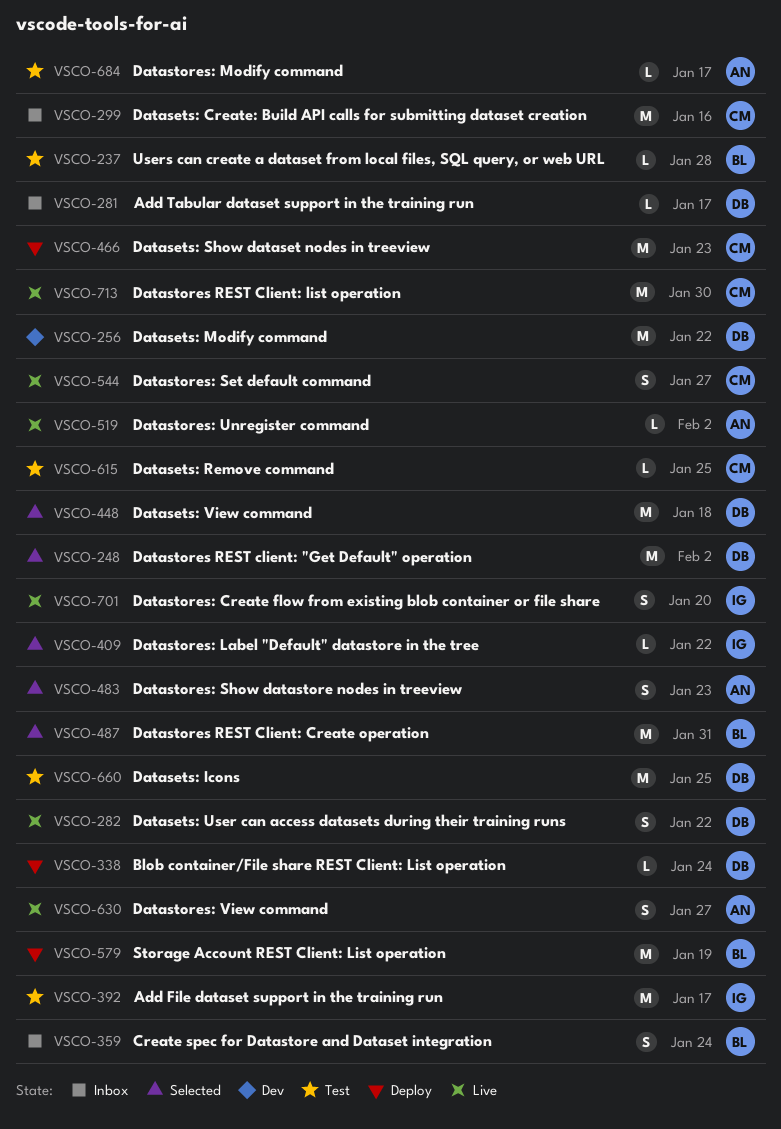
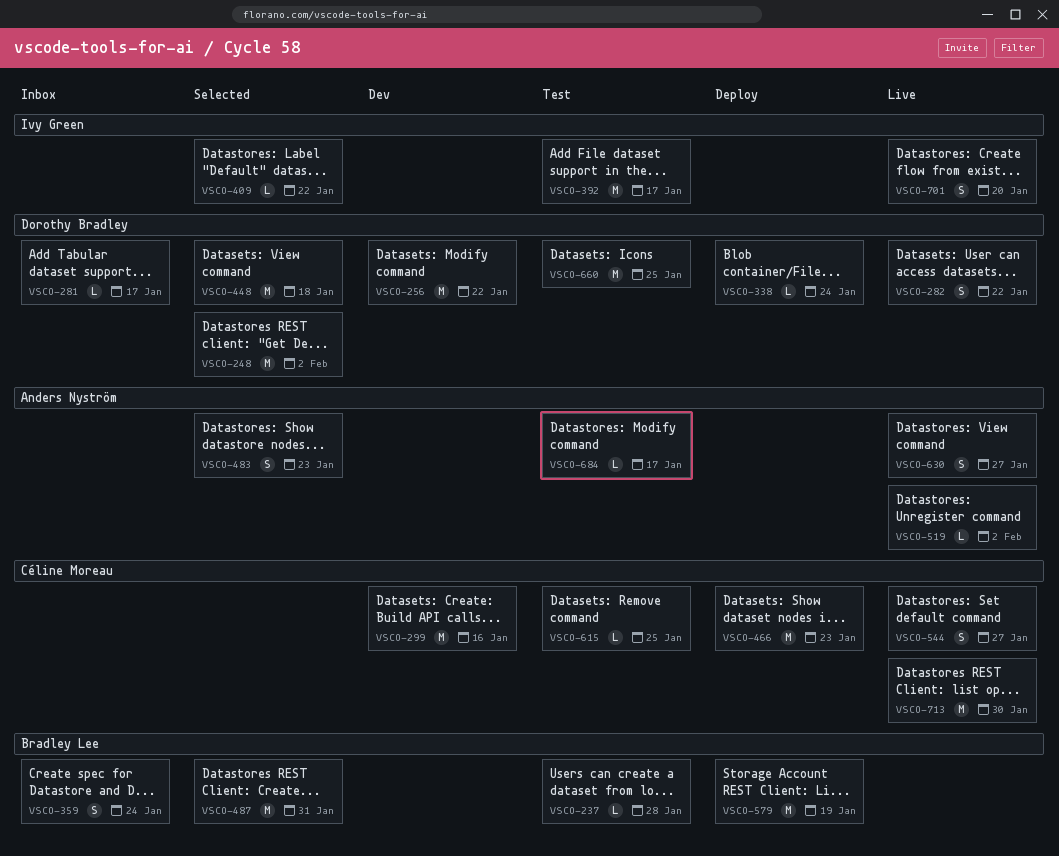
VSCO-299, status: Inbox -> Dev

